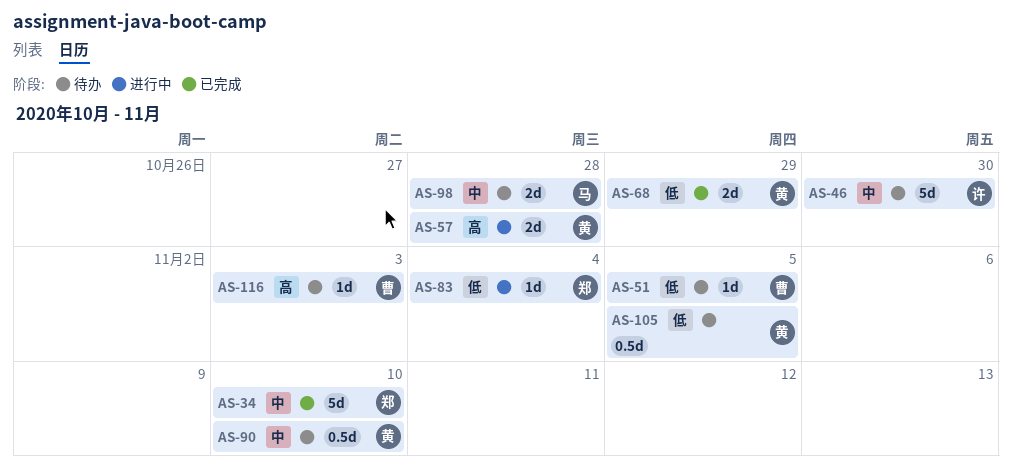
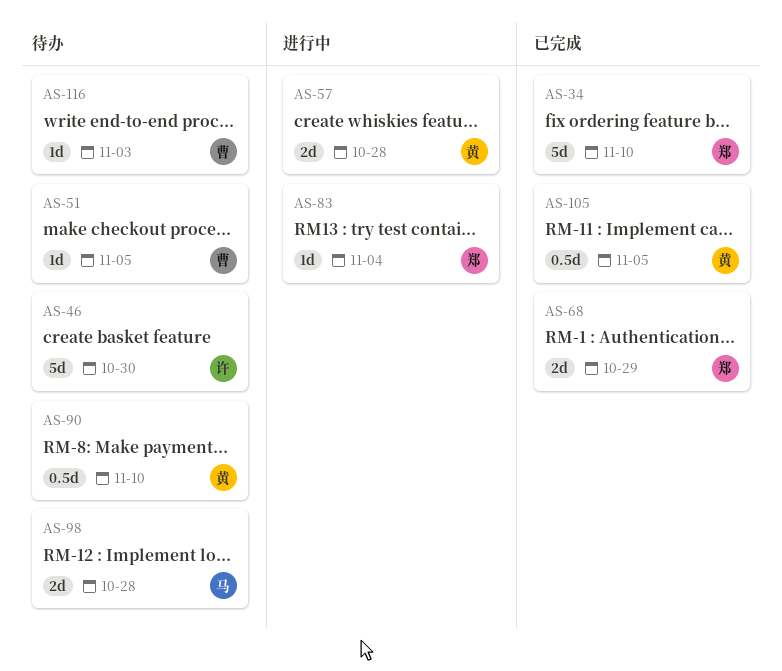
AS-68, owner: 黄 -> 郑
AS-105, status: 待办 -> 已完成

